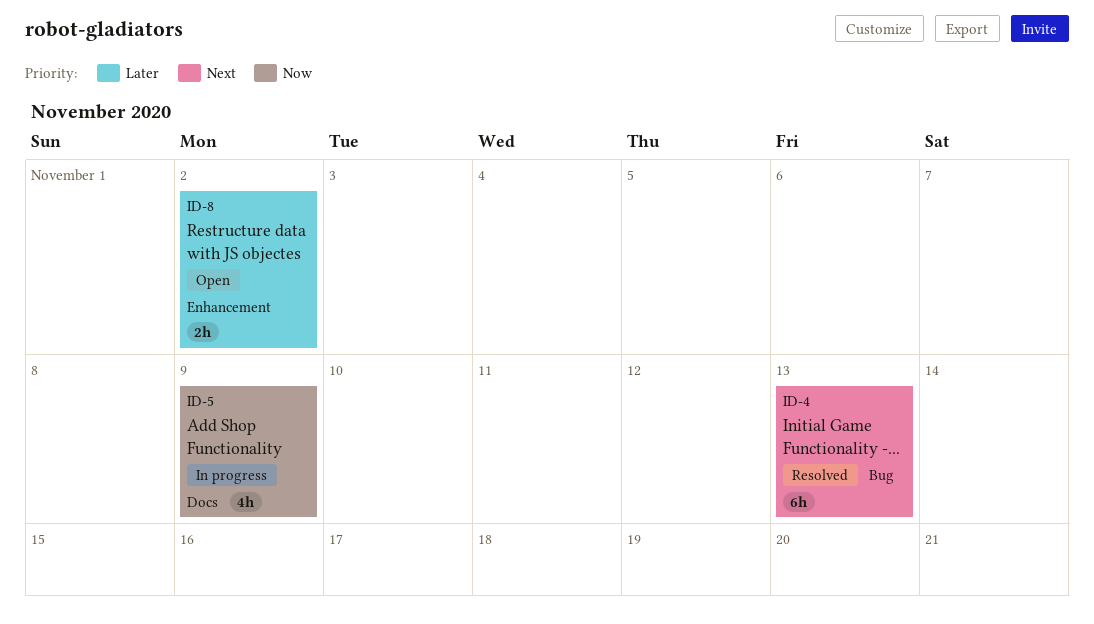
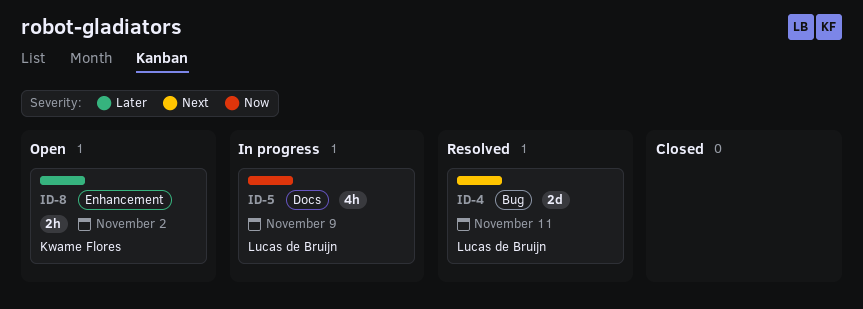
ID-4, estimate: 6h -> 2d
ID-4, due: Nov 13 -> Nov 11

